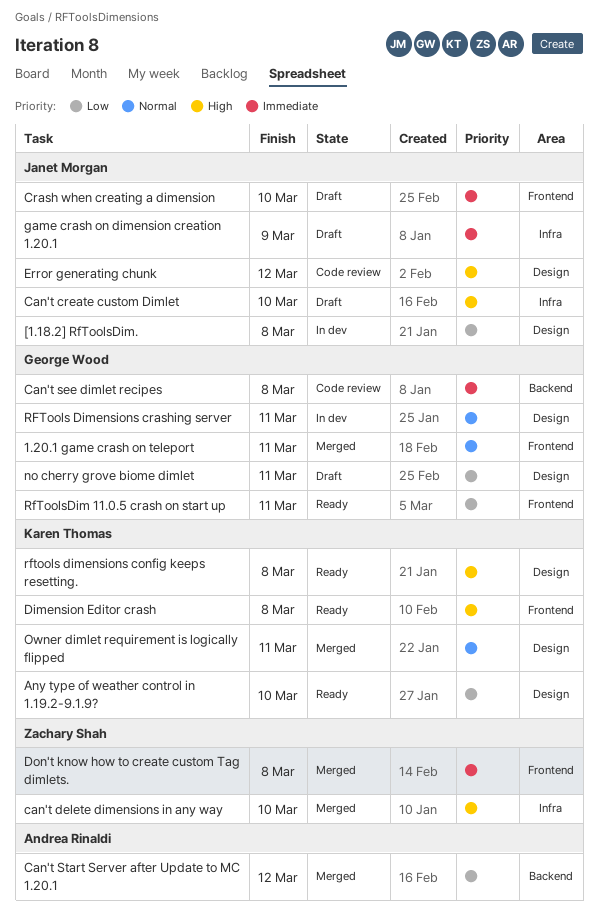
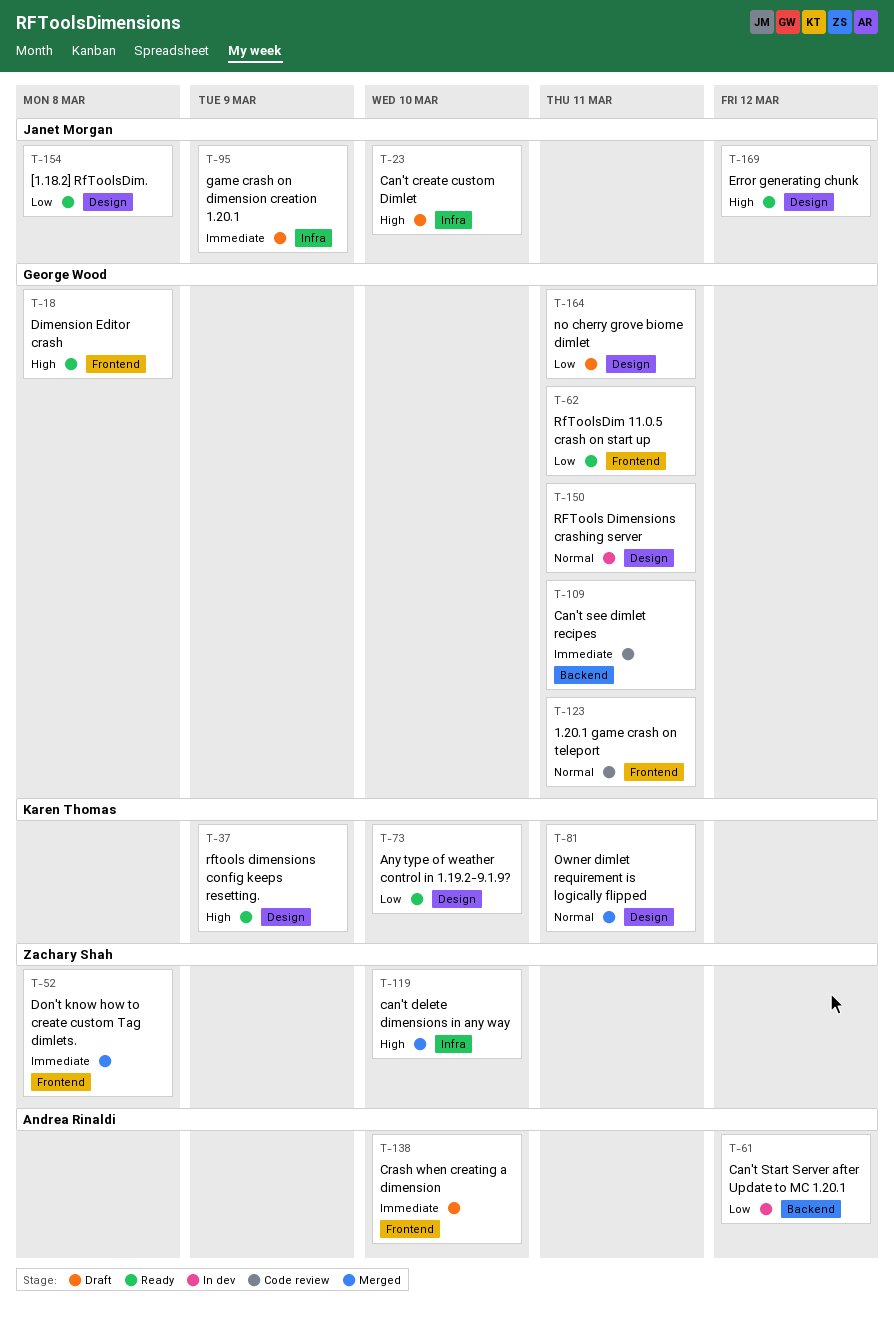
1.20.1 game crash on teleport, status: Merged -> Code review
[1.18.2] RfToolsDim., status: In dev -> Ready
Can't see dimlet recipes, due: Mar 8 -> Mar 11
Can't Start Server after Update to MC 1.20.1, status: Merged -> In dev
Crash when creating a dimension, owner: Janet Morgan -> Andrea Rinaldi
Dimension Editor crash, owner: Karen Thomas -> George Wood
Error generating chunk, status: Code review -> Ready
rftools dimensions config keeps resetting., due: Mar 8 -> Mar 9

